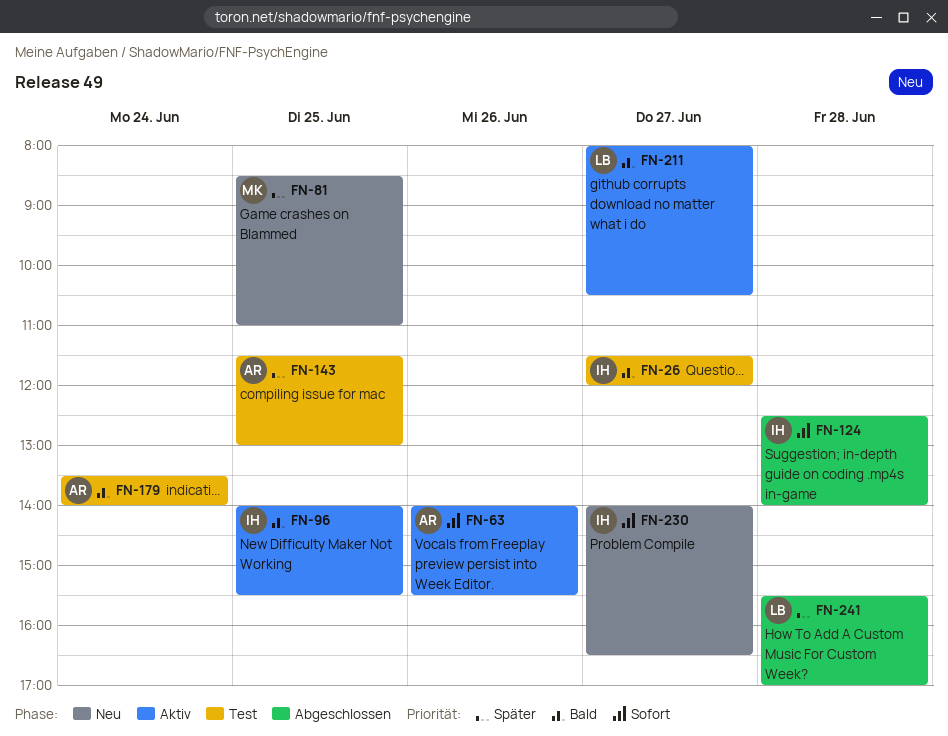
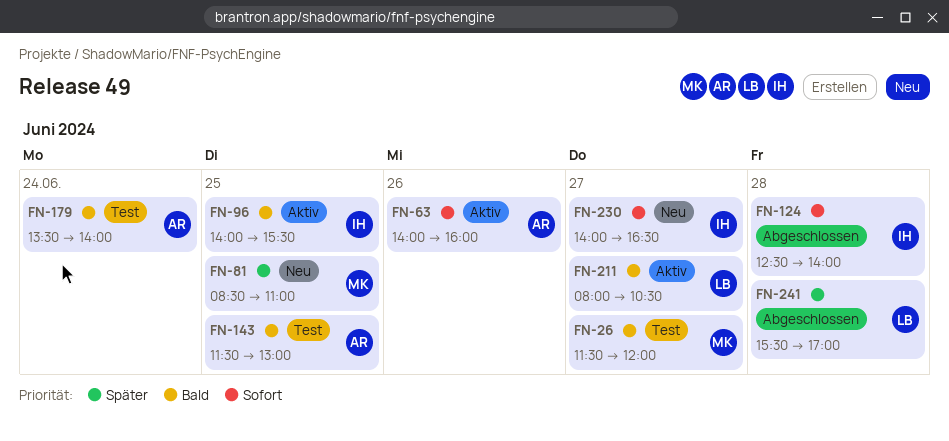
FN-26, owner: IH -> MK
FN-63, ends: 15:30 -> 16:00
FN-143, priority: Später -> Bald

